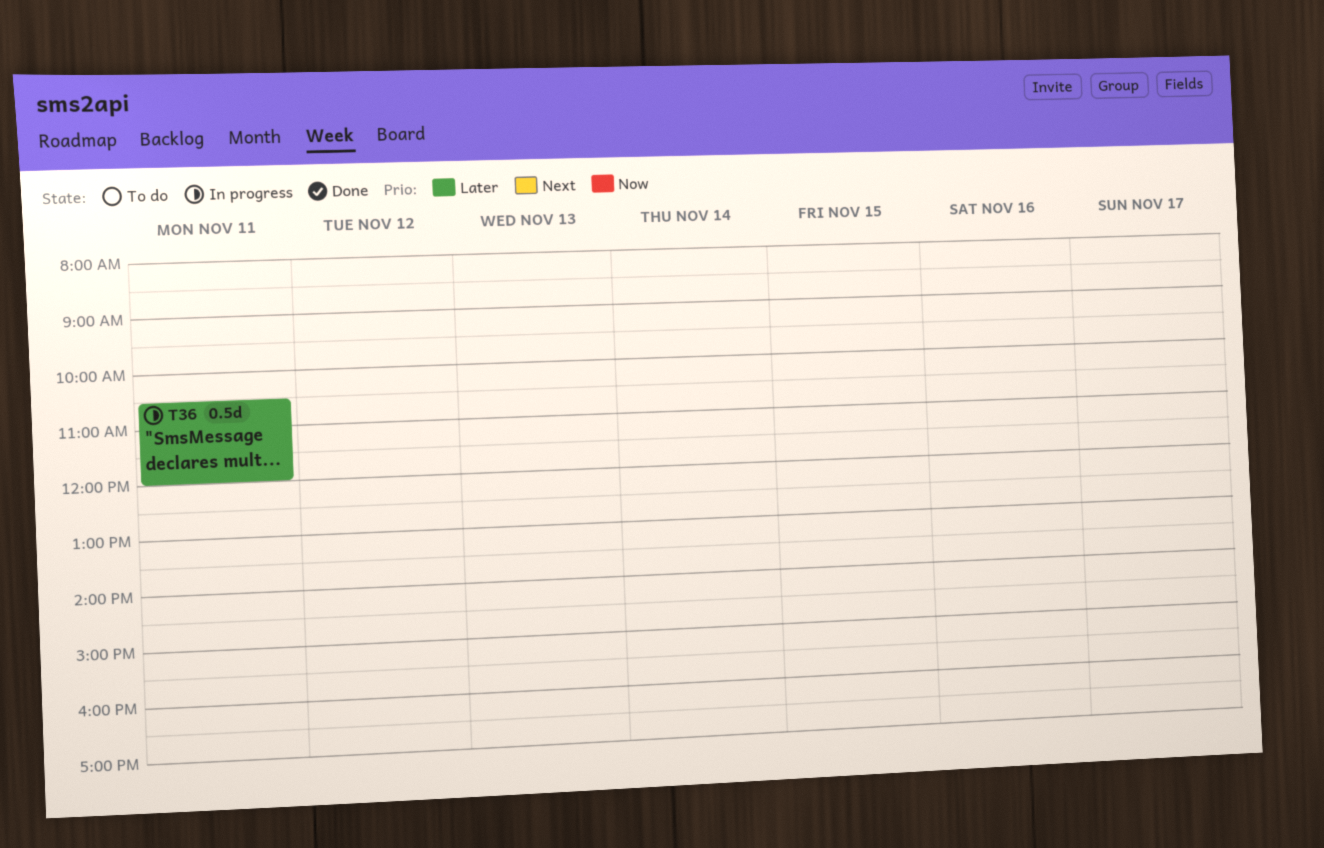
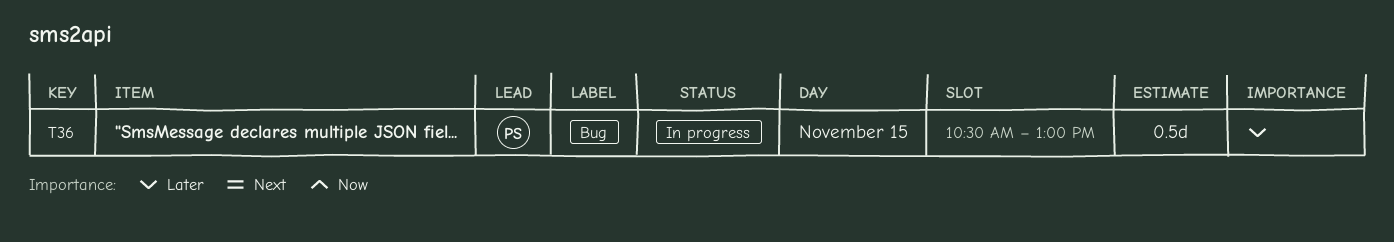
T36, day: Nov 11 -> Nov 15
T36, ends: 12:00 -> 13:00

